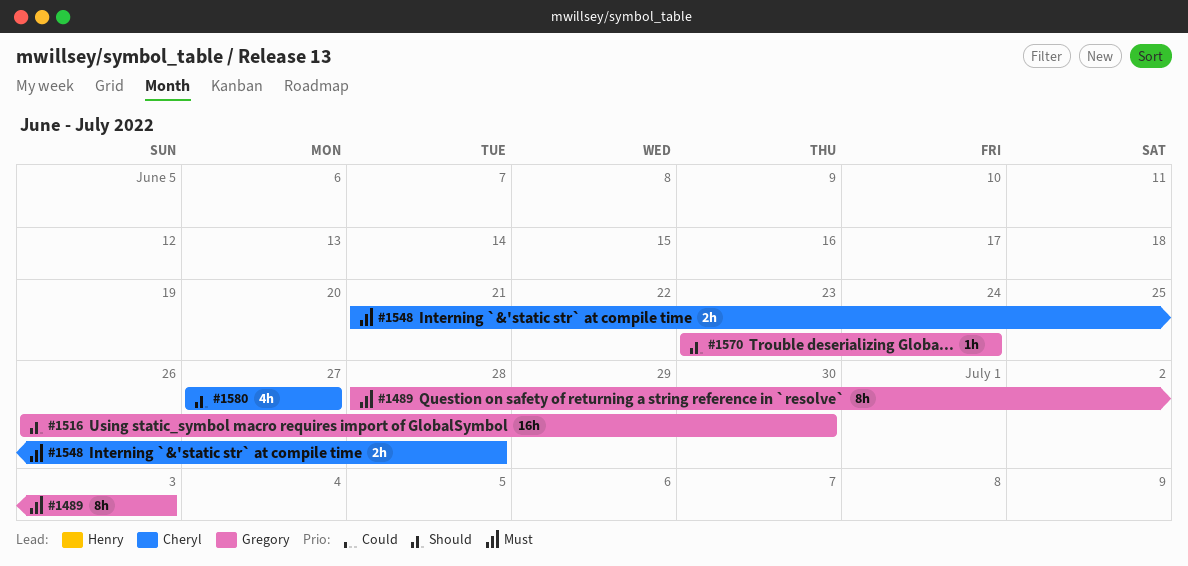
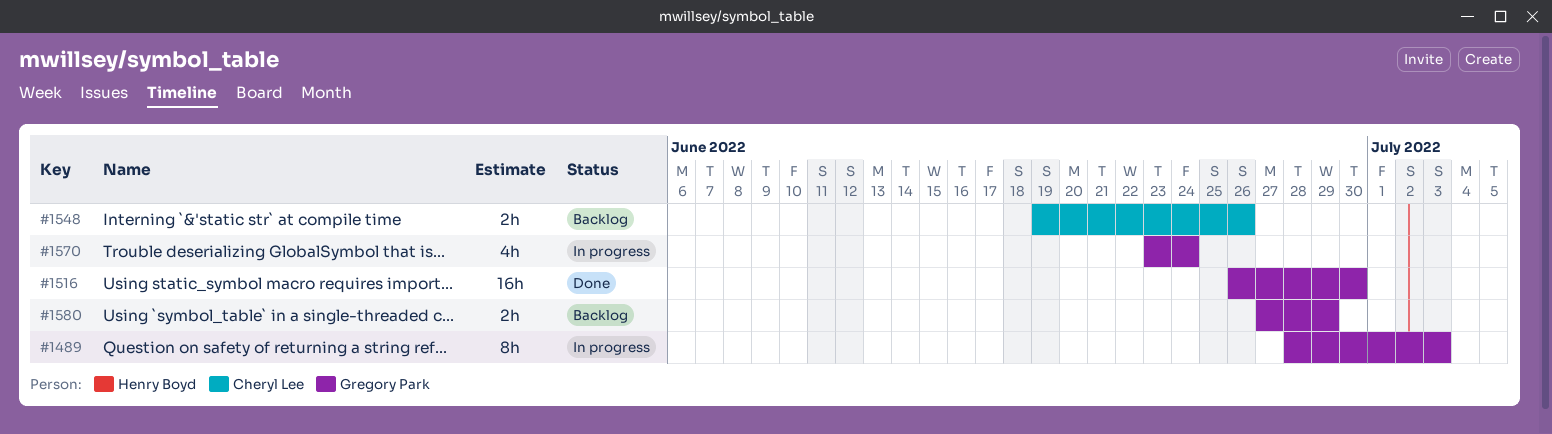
#1548, start: Jun 21 -> Jun 19
#1548, due: Jun 28 -> Jun 26
#1570, estimate: 1h -> 4h
#1580, owner: Cheryl Lee -> Gregory Park
#1580, estimate: 4h -> 2h
#1580, due: Jun 27 -> Jun 29

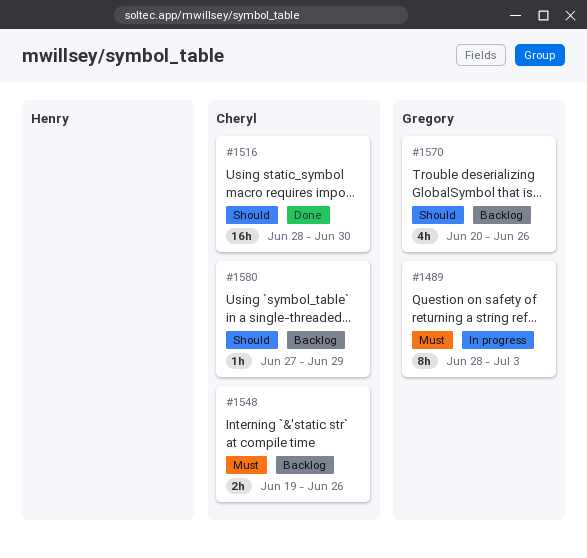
#1516, owner: Gregory Park -> Cheryl Lee
#1516, start: Jun 26 -> Jun 28
#1570, status: In progress -> Backlog
#1570, start: Jun 23 -> Jun 20
#1570, due: Jun 24 -> Jun 26
#1580, owner: Gregory Park -> Cheryl Lee
#1580, estimate: 2h -> 1h

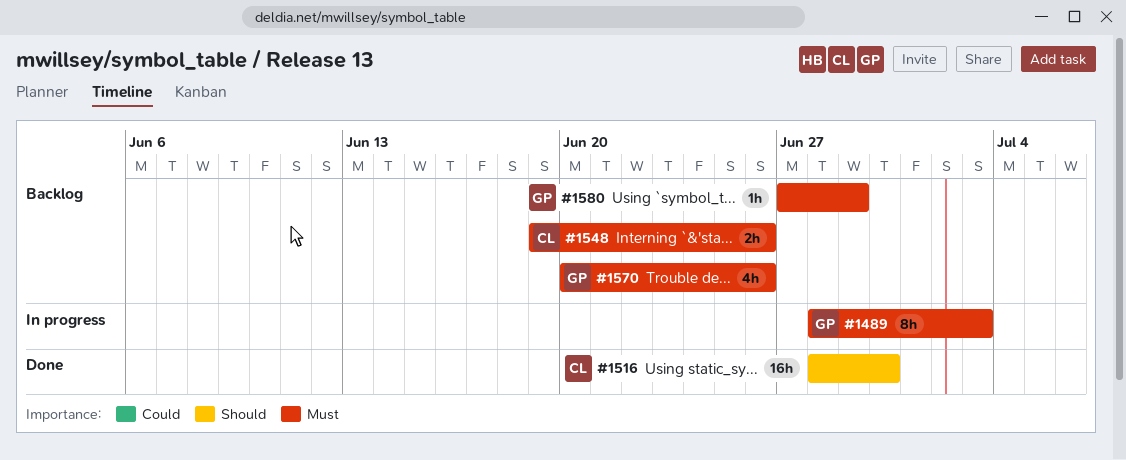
#1570, priority: Should -> Must
#1580, owner: Cheryl -> Gregory
#1580, priority: Should -> Must

